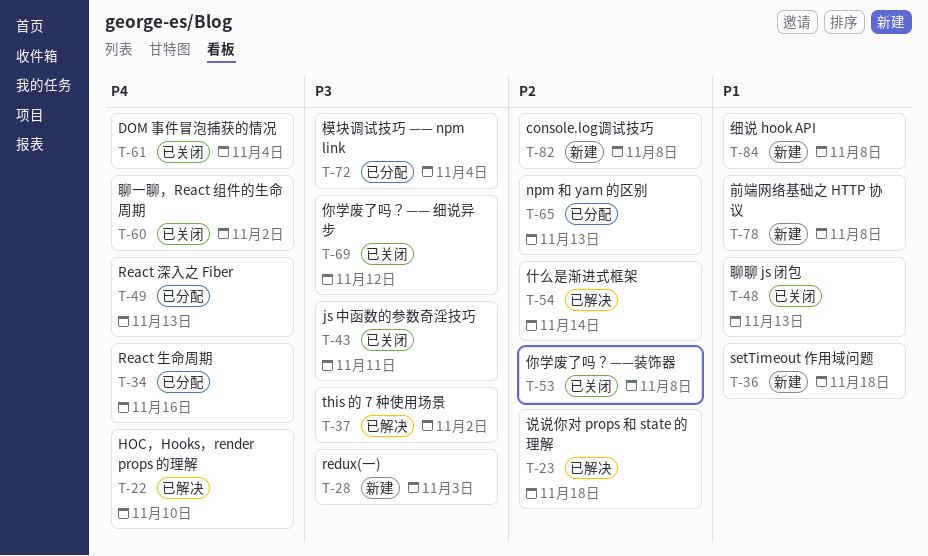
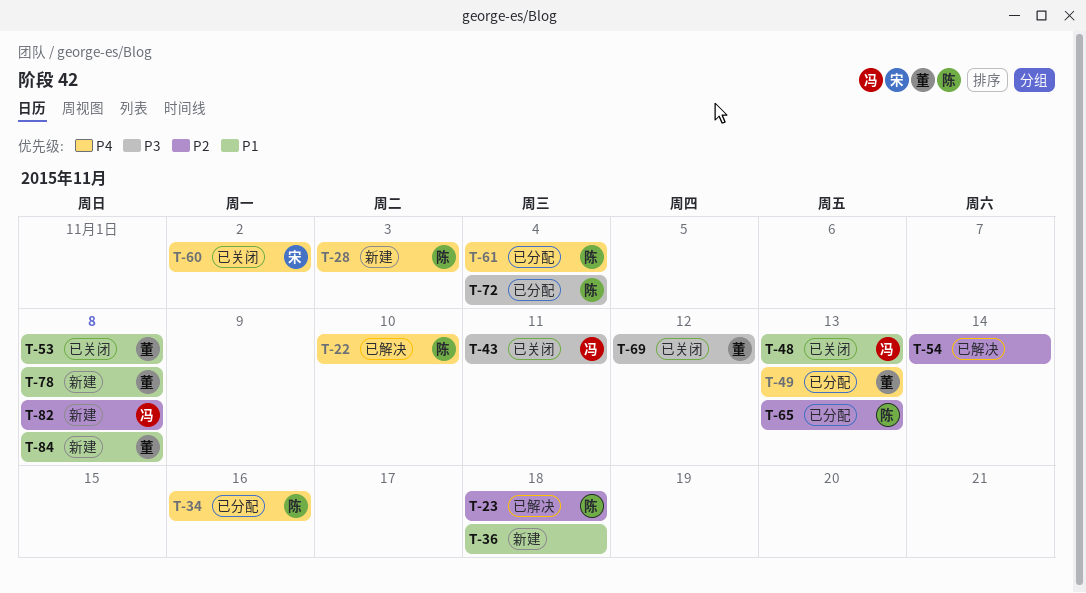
T-28, priority: P3 -> P4
T-37: present -> none
T-53, priority: P2 -> P1
T-61, status: 已关闭 -> 已分配

